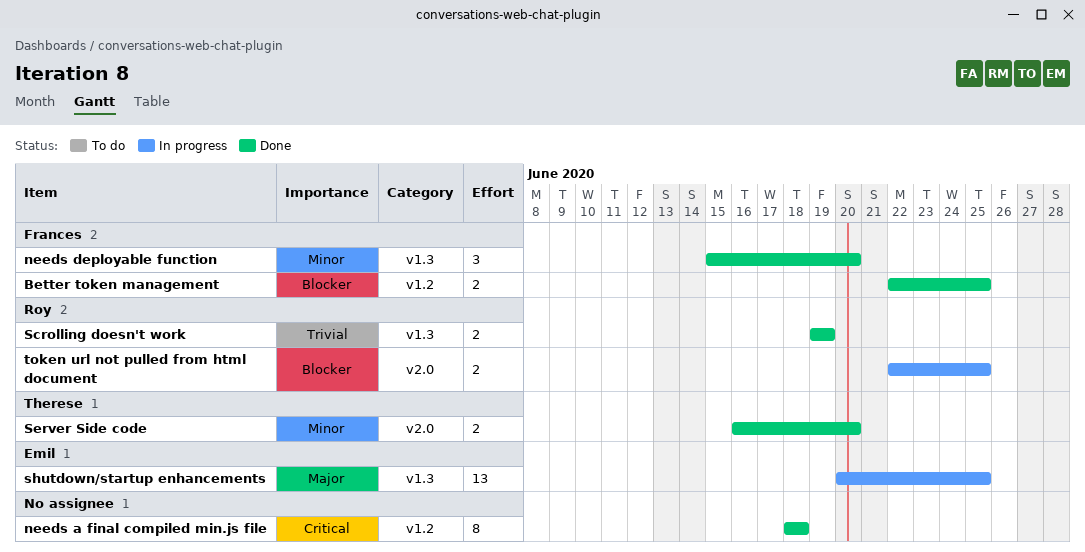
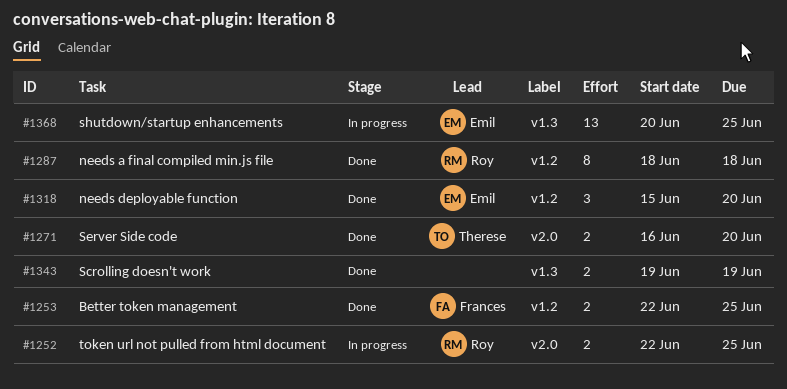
needs a final compiled min.js file, owner: none -> Roy
needs deployable function, owner: Frances -> Emil
needs deployable function, label: v1.3 -> v1.2
Scrolling doesn't work, owner: Roy -> none

